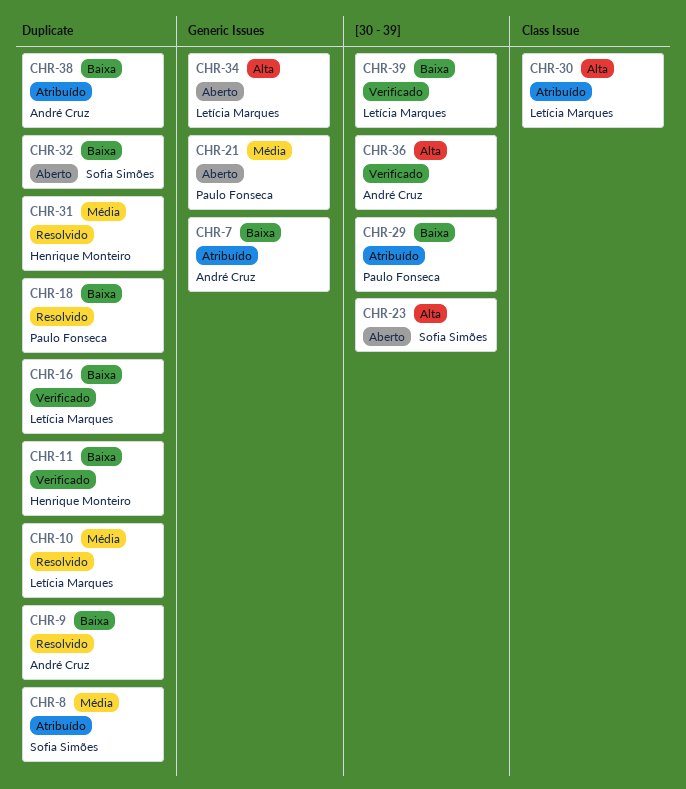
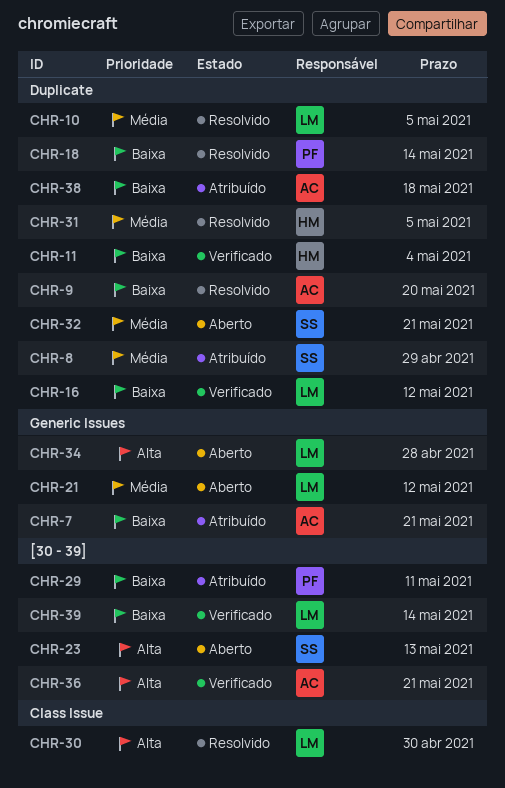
CHR-21, owner: Paulo Fonseca -> Letícia Marques
CHR-30, status: Atribuído -> Resolvido
CHR-32, priority: Baixa -> Média

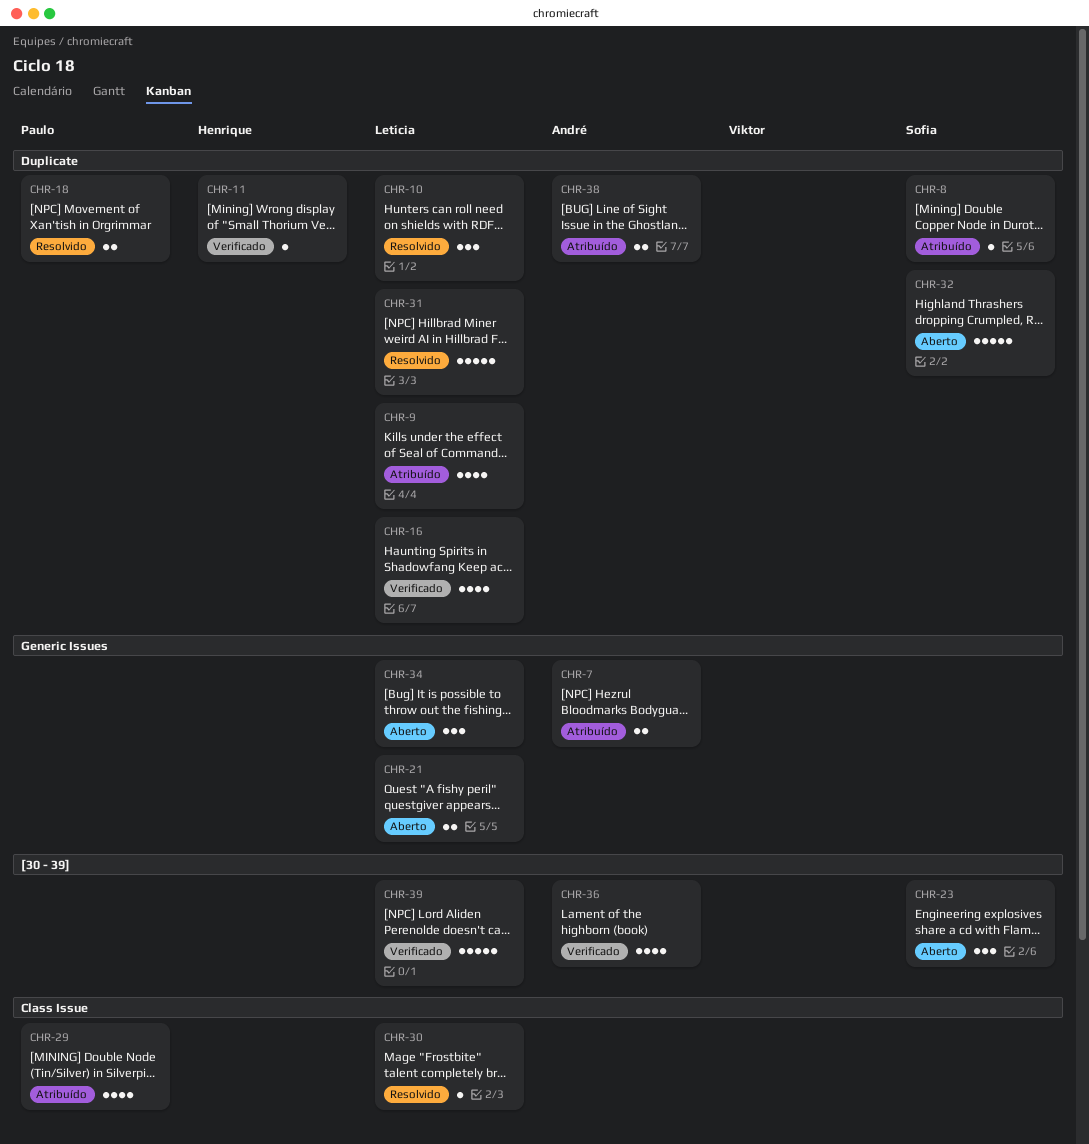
CHR-9, status: Resolvido -> Atribuído
CHR-9, owner: André -> Letícia
CHR-29, label: [30 - 39] -> Class Issue
CHR-31, owner: Henrique -> Letícia

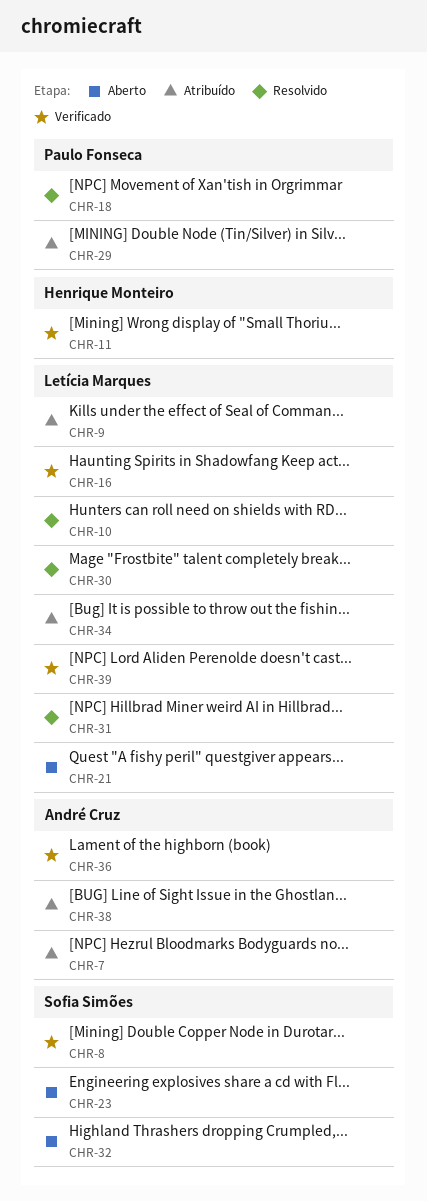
CHR-8, status: Atribuído -> Verificado
CHR-34, status: Aberto -> Atribuído

